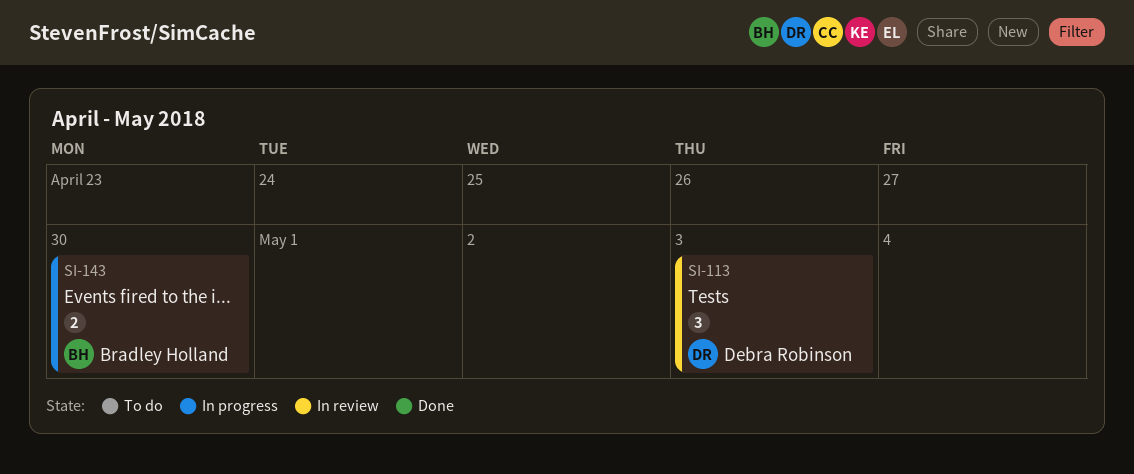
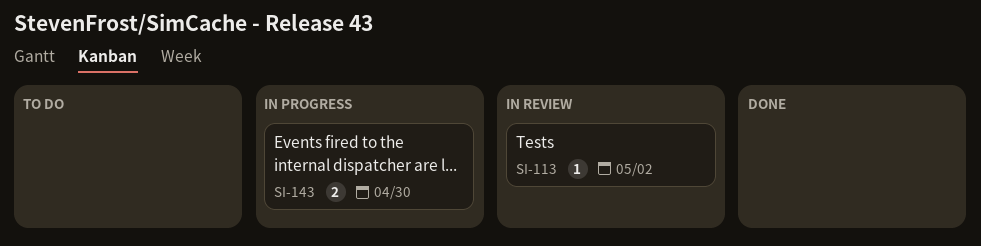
SI-113, estimate: 3 -> 1
SI-113, due: May 3 -> May 2

